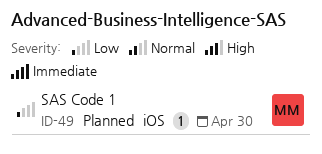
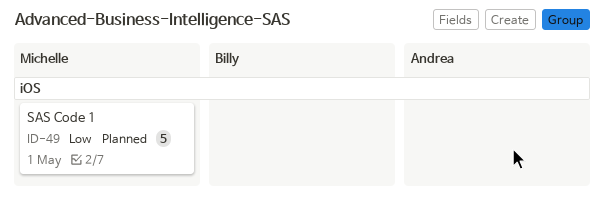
ID-49, estimate: 1 -> 5
ID-49, due: Apr 30 -> May 1

